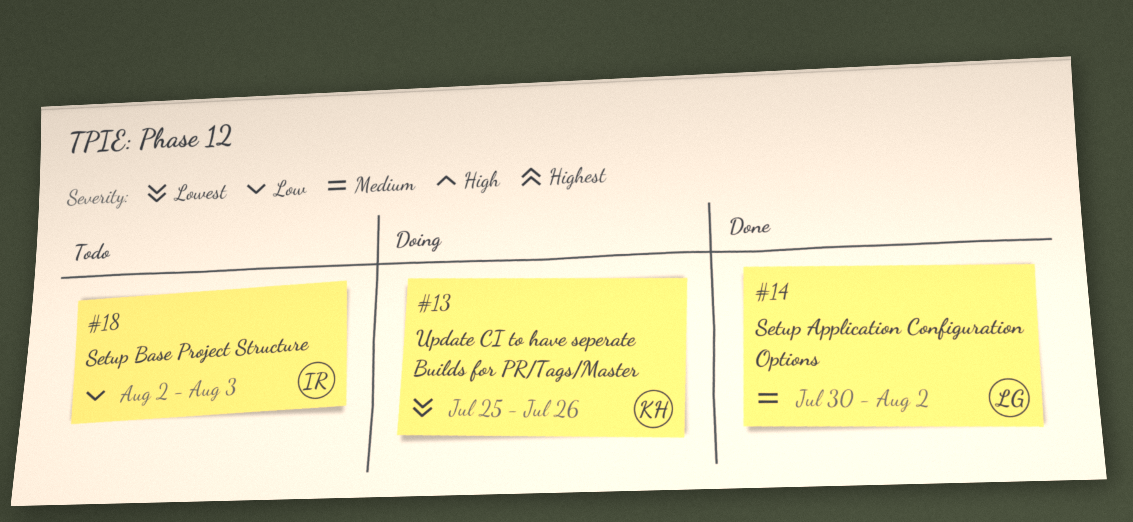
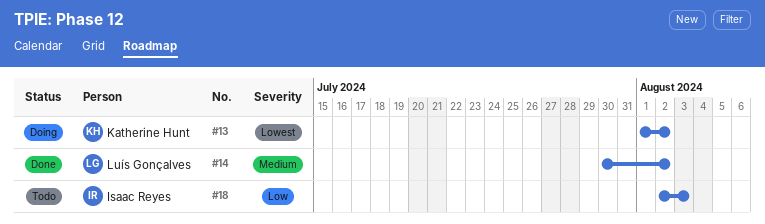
#13, start: Jul 25 -> Aug 1
#13, due: Jul 26 -> Aug 2

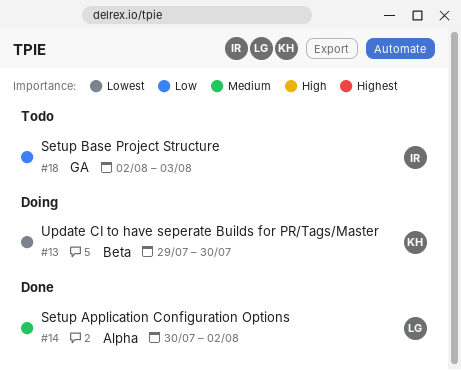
#13, start: Aug 1 -> Jul 29
#13, due: Aug 2 -> Jul 30

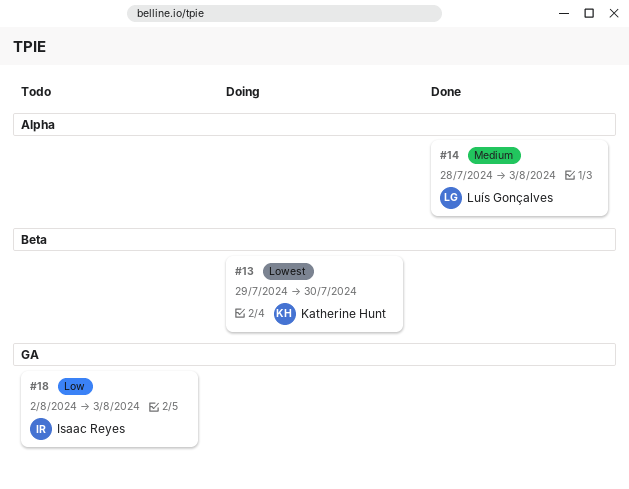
#14, start: Jul 30 -> Jul 28
#14, due: Aug 2 -> Aug 3

